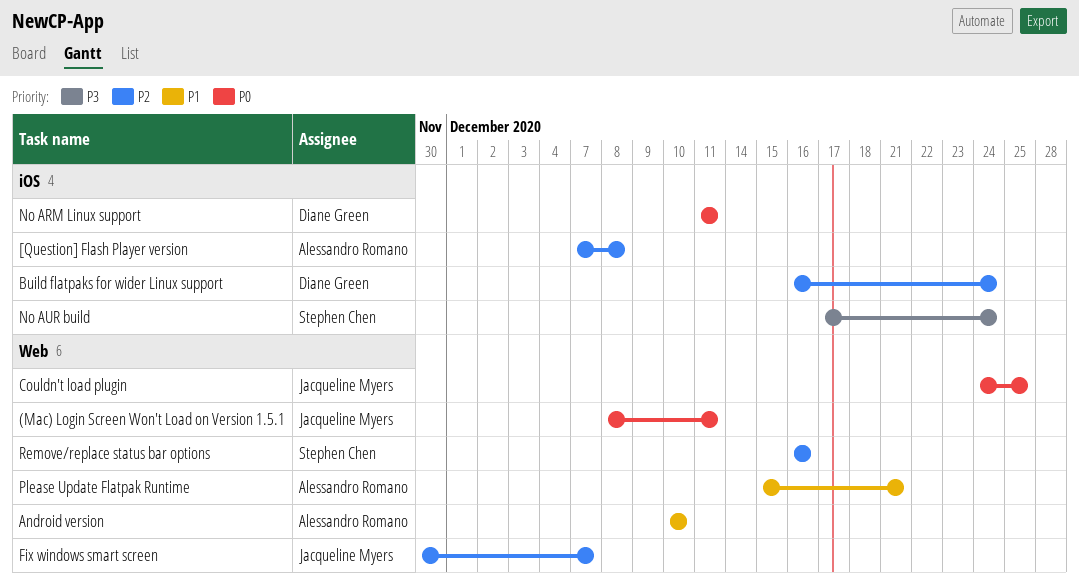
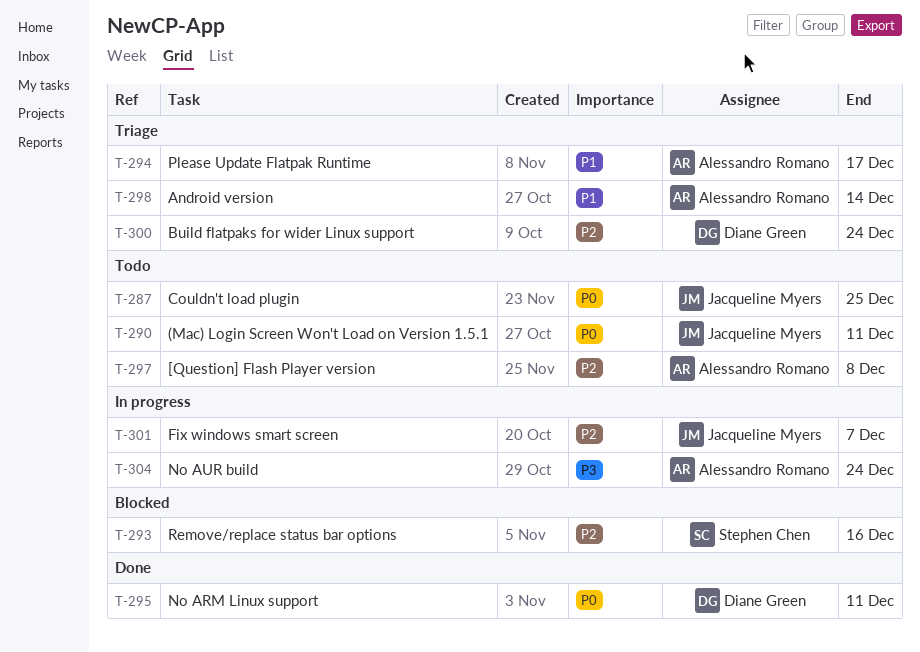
Android version, due: Dec 10 -> Dec 14
No AUR build, owner: Stephen Chen -> Alessandro Romano
Please Update Flatpak Runtime, due: Dec 21 -> Dec 17

